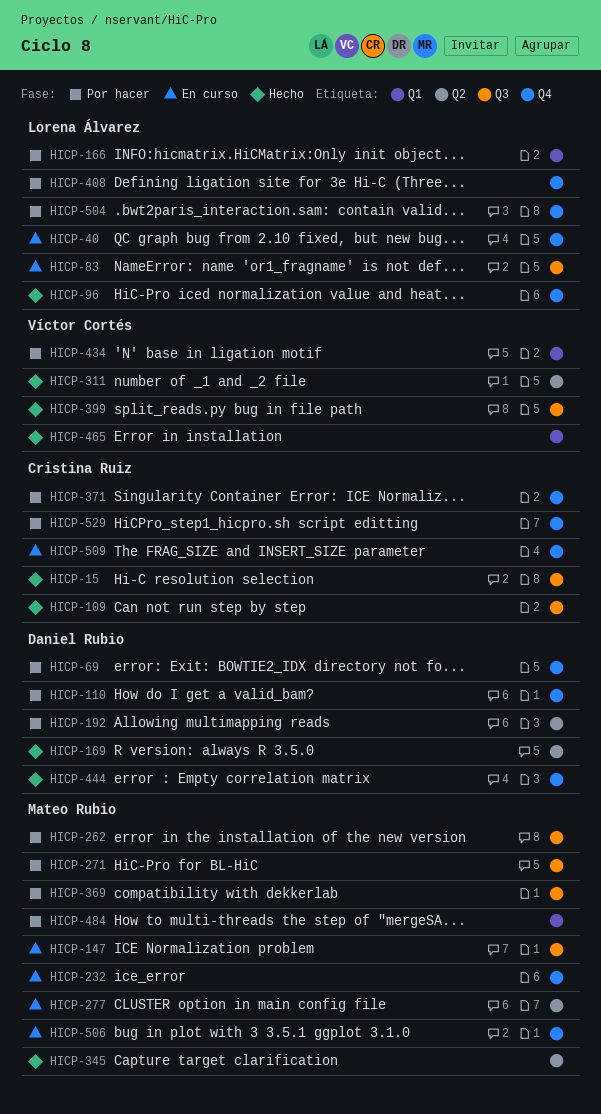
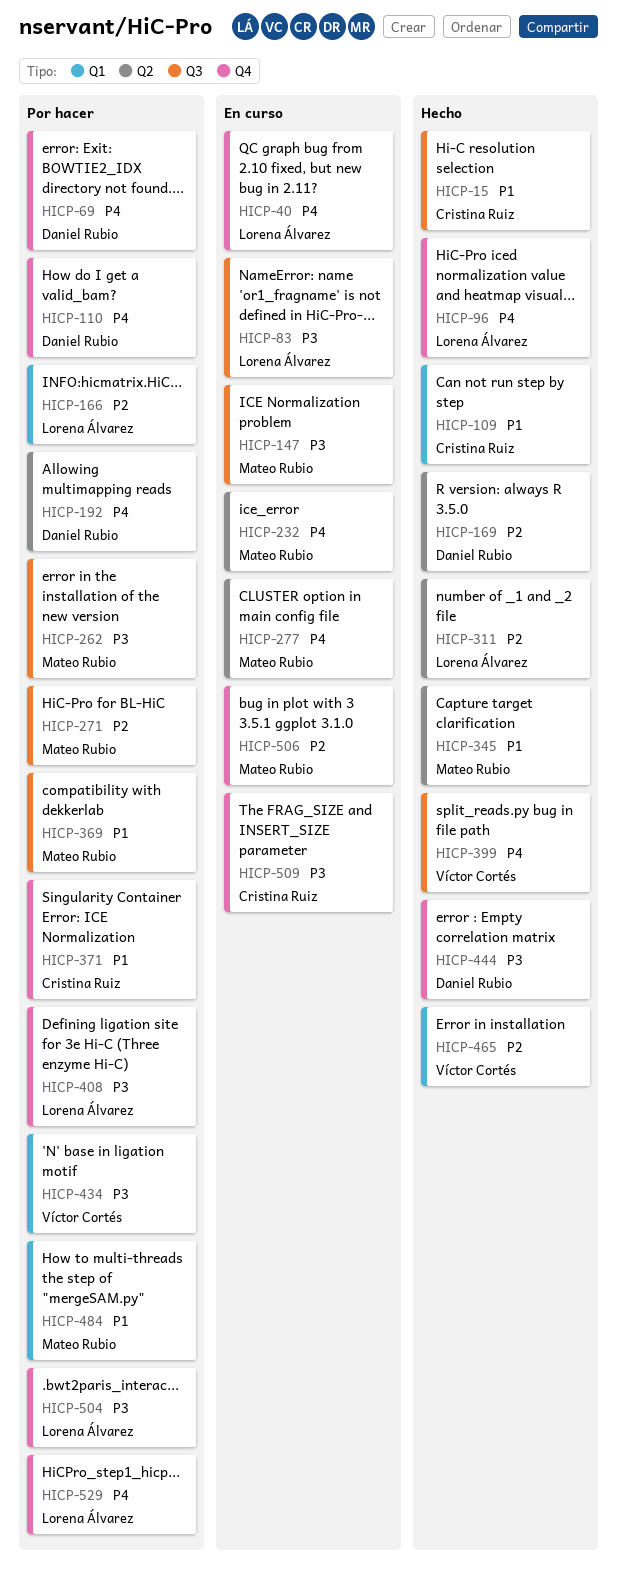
HICP-109, label: Q3 -> Q1
HICP-232, label: Q4 -> Q2
HICP-311, owner: Víctor Cortés -> Lorena Álvarez
HICP-529, owner: Cristina Ruiz -> Lorena Álvarez

